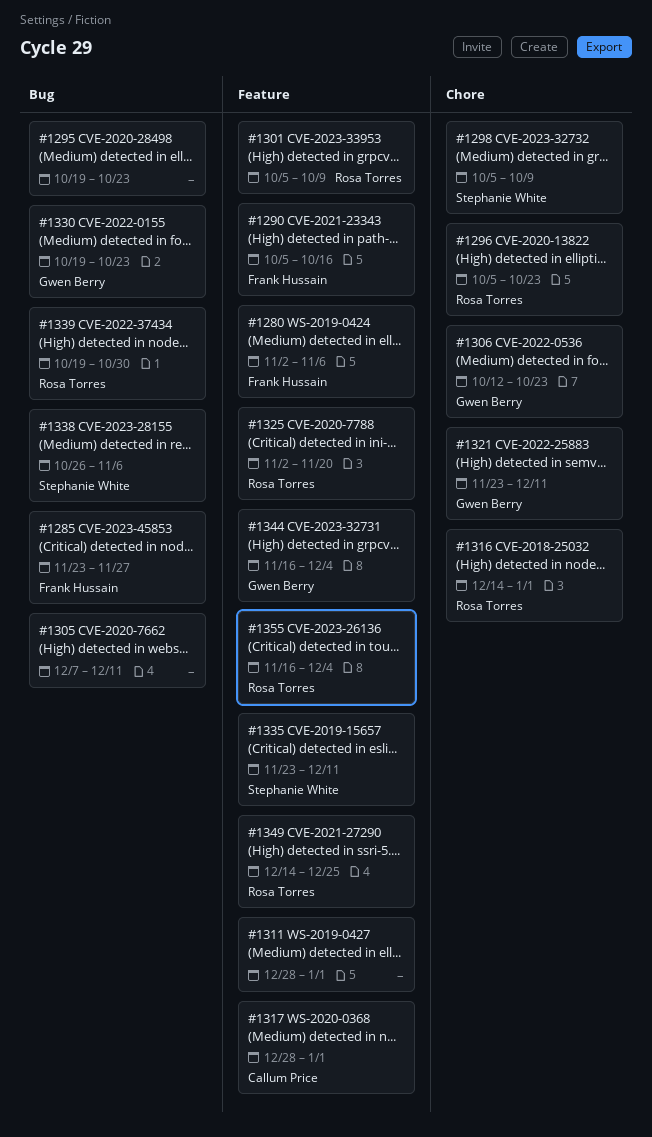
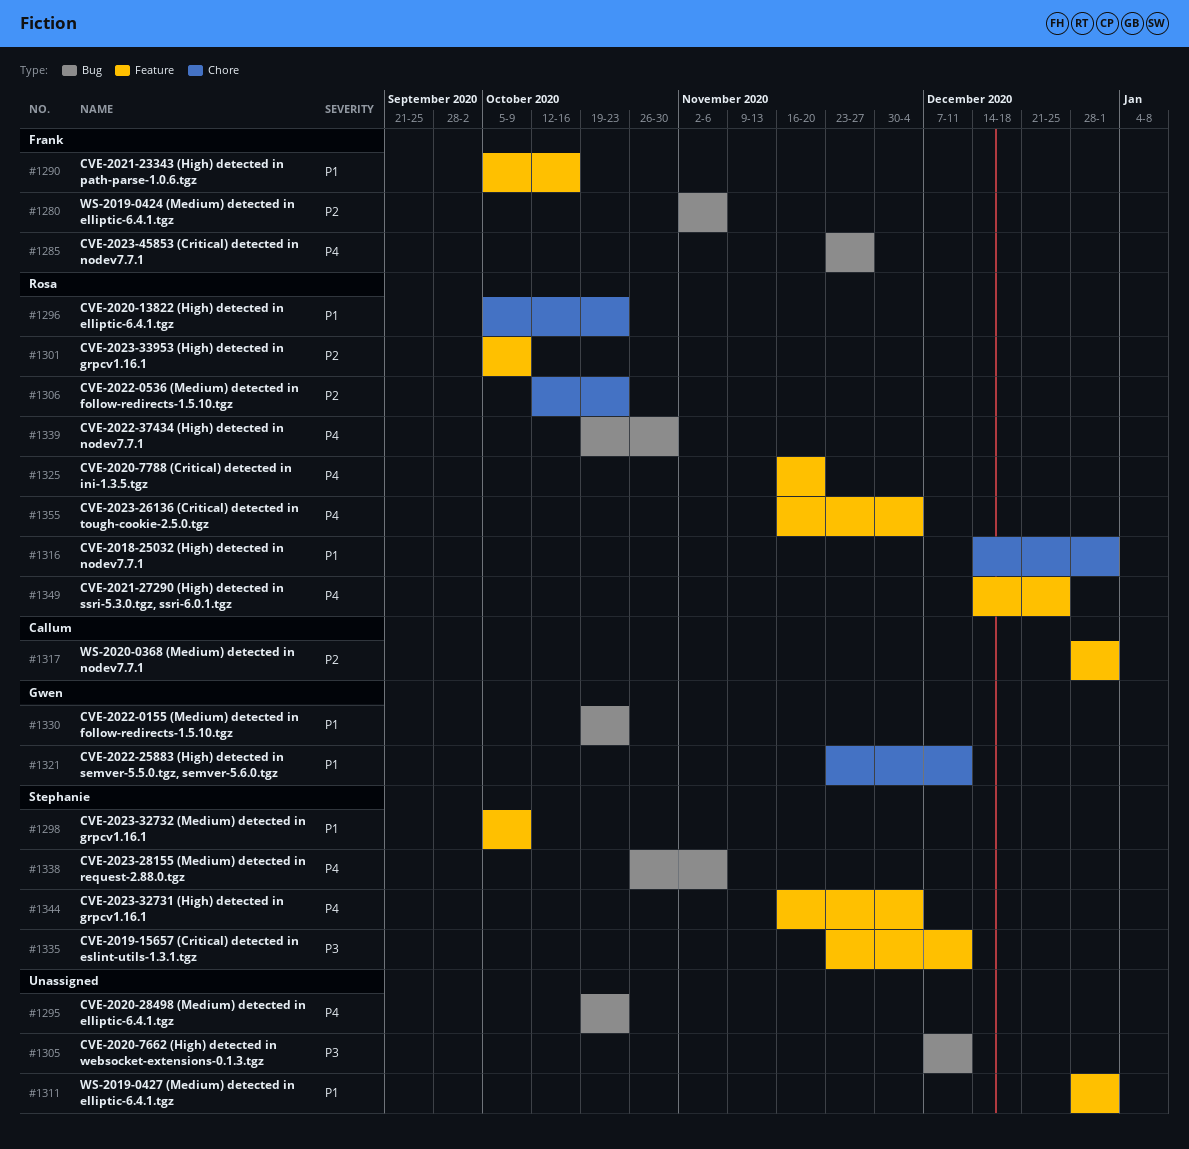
#1280, label: Feature -> Bug
#1298, label: Chore -> Feature
#1306, owner: Gwen Berry -> Rosa Torres
#1325, start: Nov 2 -> Nov 16
#1344, owner: Gwen Berry -> Stephanie White

